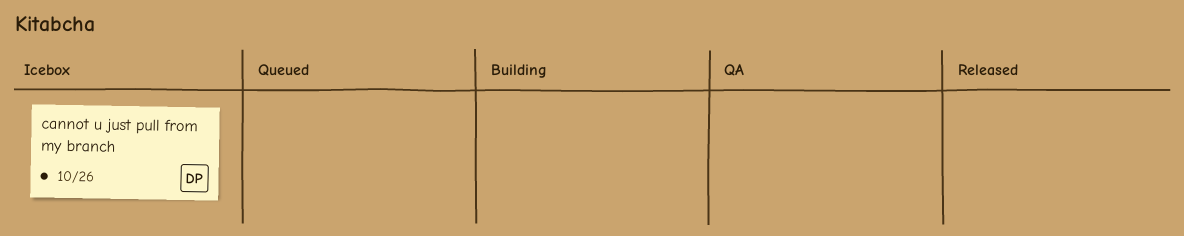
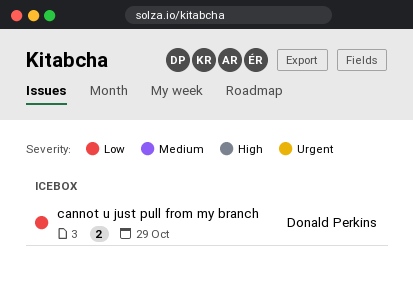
cannot u just pull from my branch, estimate: 1 -> 2
cannot u just pull from my branch, due: Oct 26 -> Oct 29

